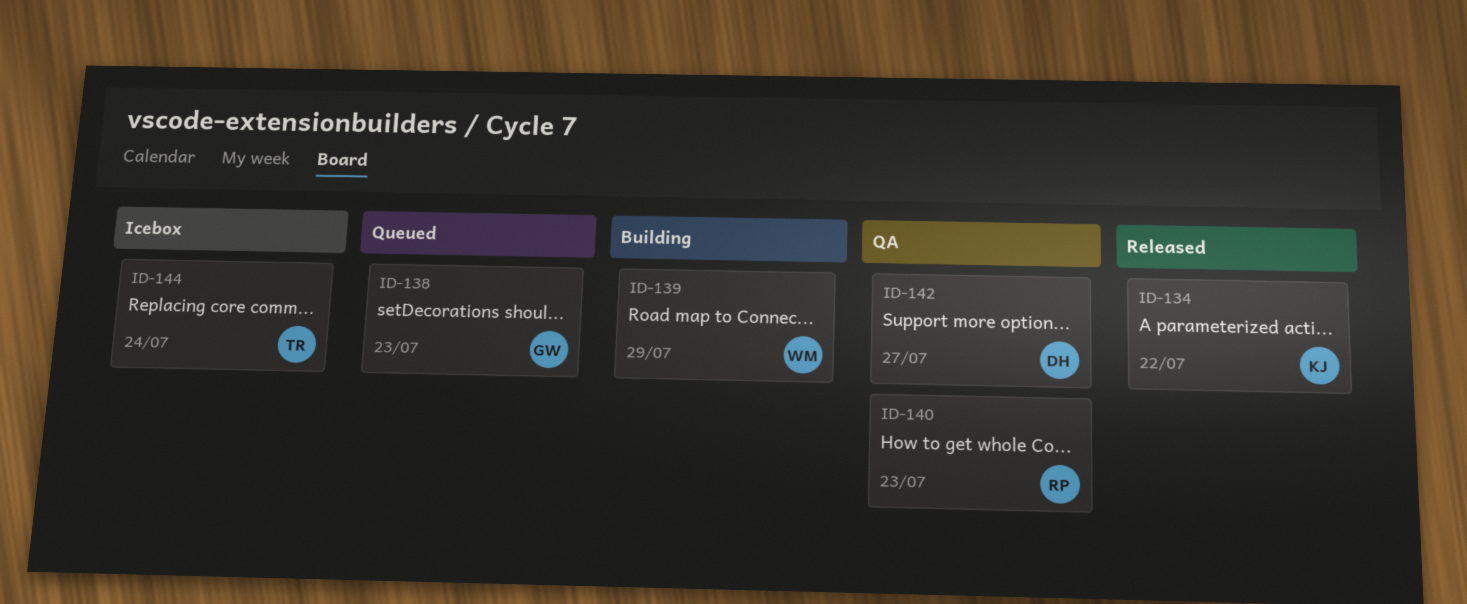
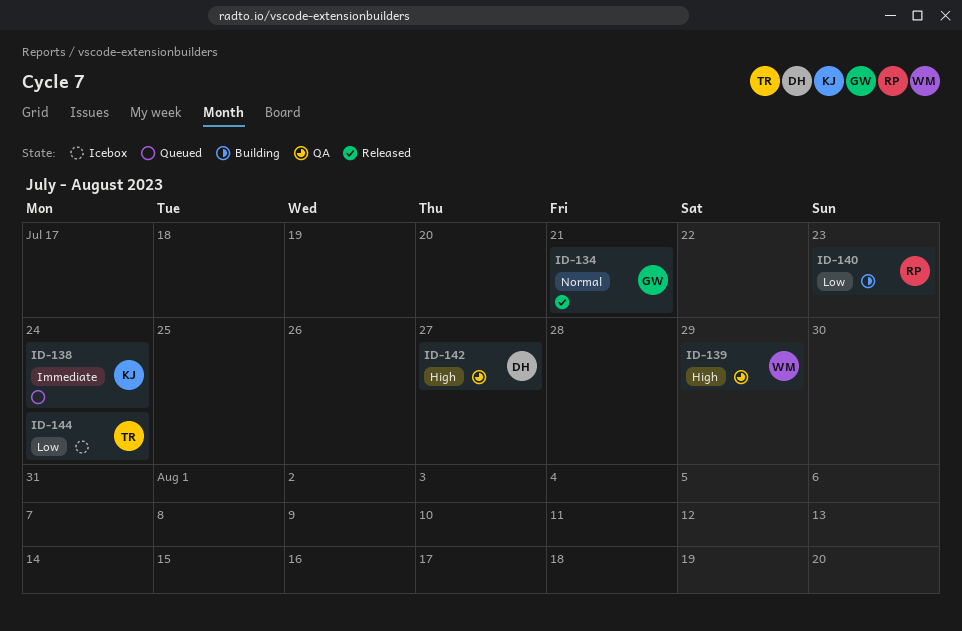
ID-134, owner: KJ -> GW
ID-134, due: Jul 22 -> Jul 21
ID-138, owner: GW -> KJ
ID-138, due: Jul 23 -> Jul 24
ID-139, status: Building -> QA
ID-140, status: QA -> Building

